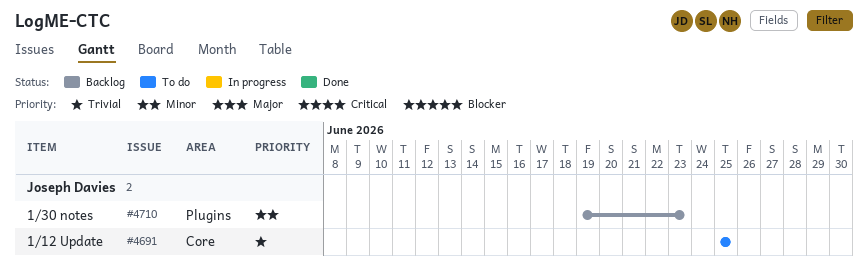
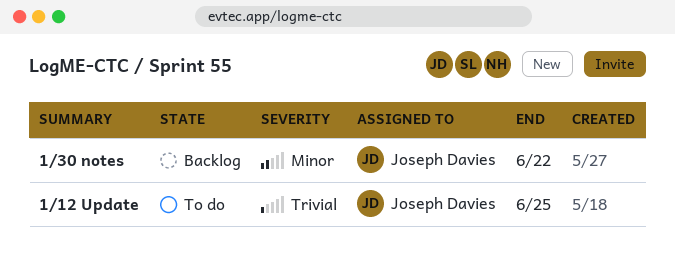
1/30 notes, due: Jun 23 -> Jun 22

